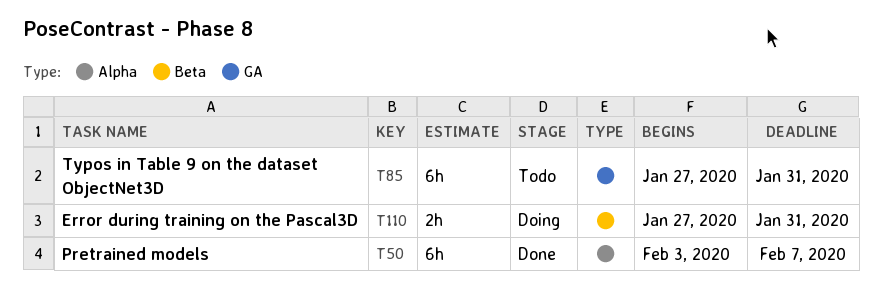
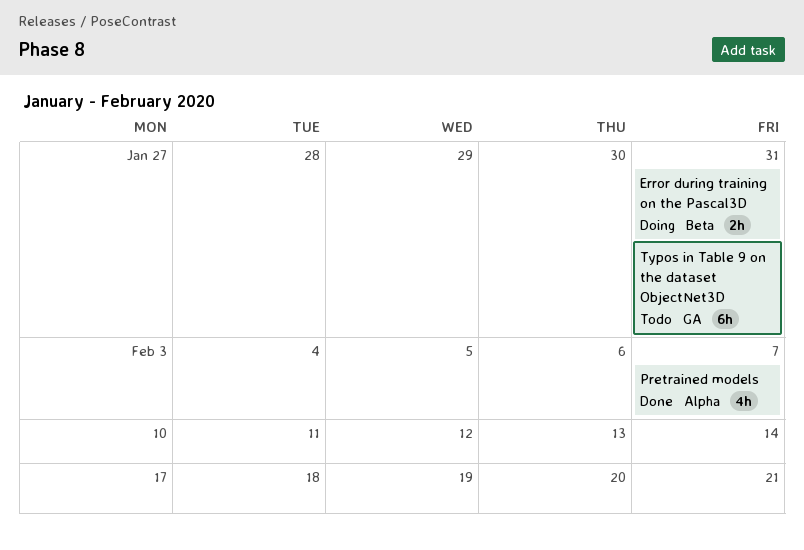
Pretrained models, estimate: 6h -> 4h

